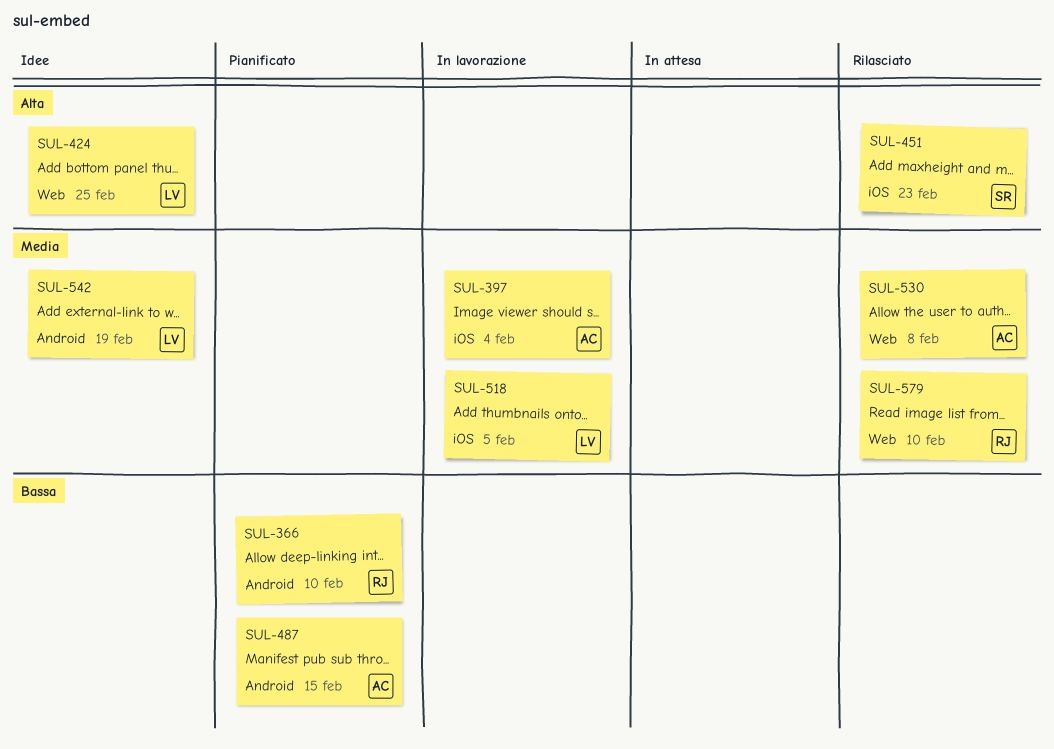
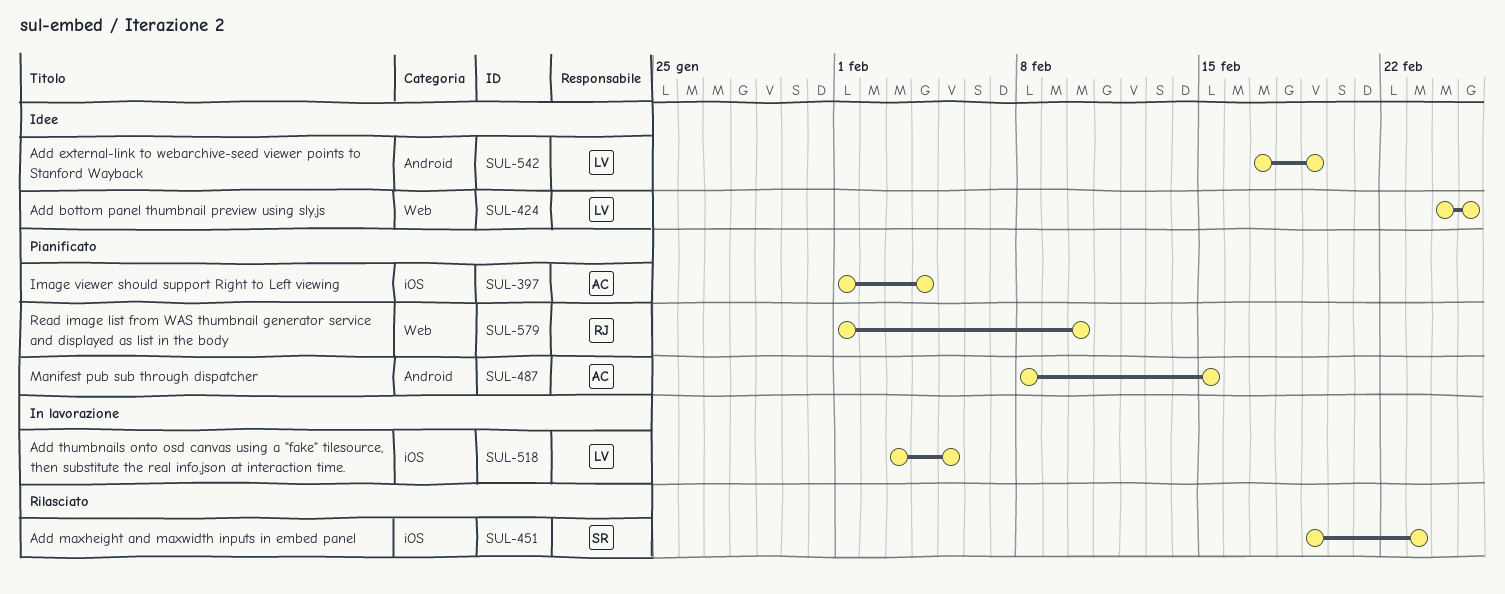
SUL-366: present -> none
SUL-397, status: In lavorazione -> Pianificato
SUL-530: present -> none
SUL-579, status: Rilasciato -> Pianificato

